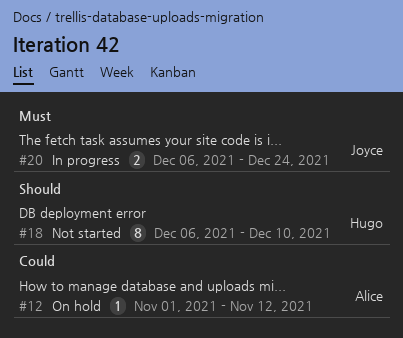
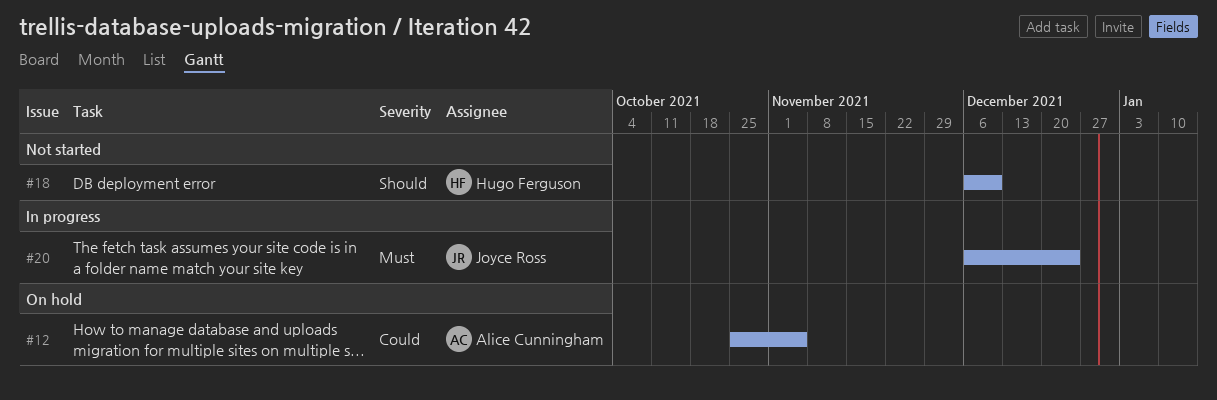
#12, start: Nov 1 -> Oct 25
#12, due: Nov 12 -> Nov 5

